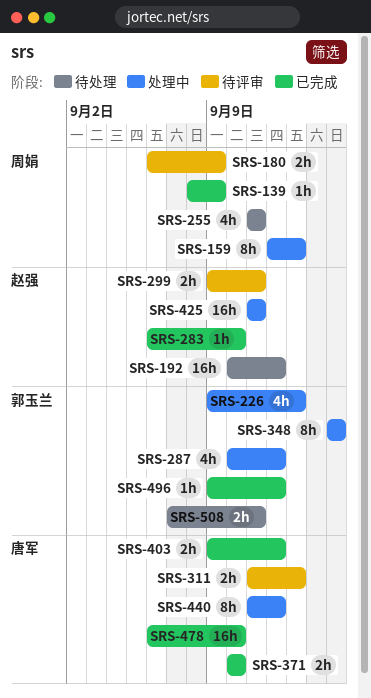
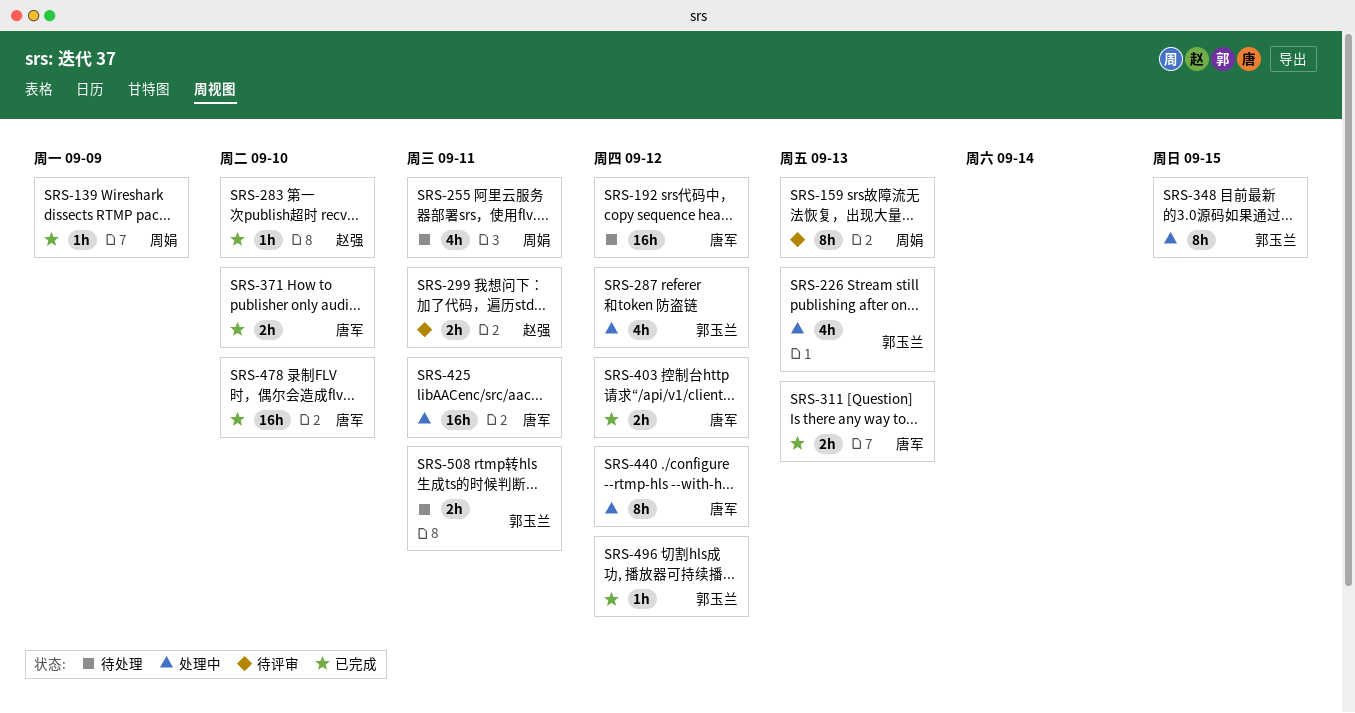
SRS-159, status: 处理中 -> 待评审
SRS-180: present -> none
SRS-192, owner: 赵强 -> 唐军
SRS-311, status: 待评审 -> 已完成
SRS-425, owner: 赵强 -> 唐军

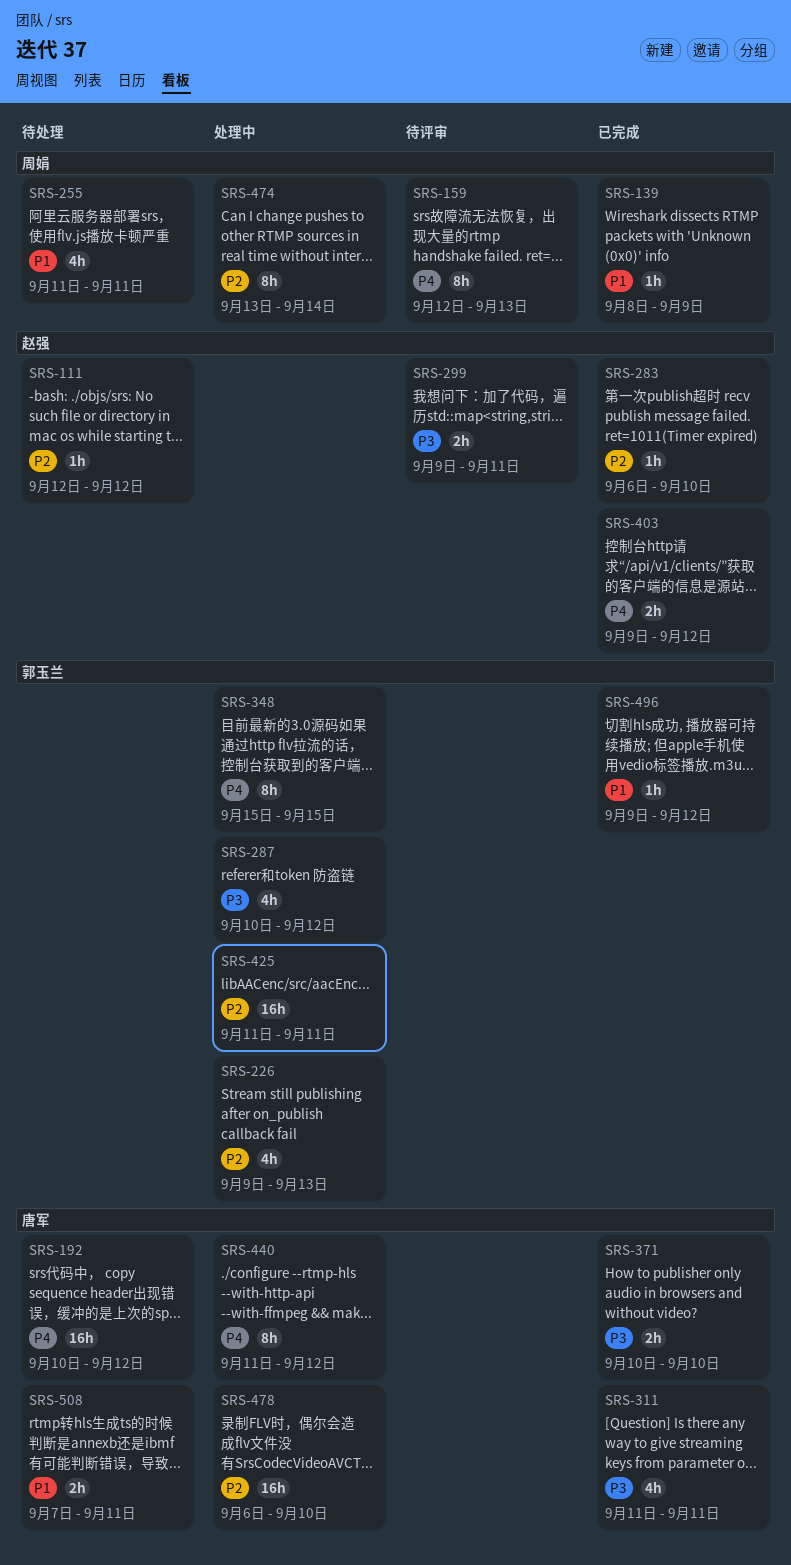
SRS-111: none -> present
SRS-311, estimate: 2h -> 4h
SRS-311, due: Sep 13 -> Sep 11
SRS-403, owner: 唐军 -> 赵强
SRS-425, owner: 唐军 -> 郭玉兰
SRS-474: none -> present
SRS-478, status: 已完成 -> 处理中
SRS-508, owner: 郭玉兰 -> 唐军

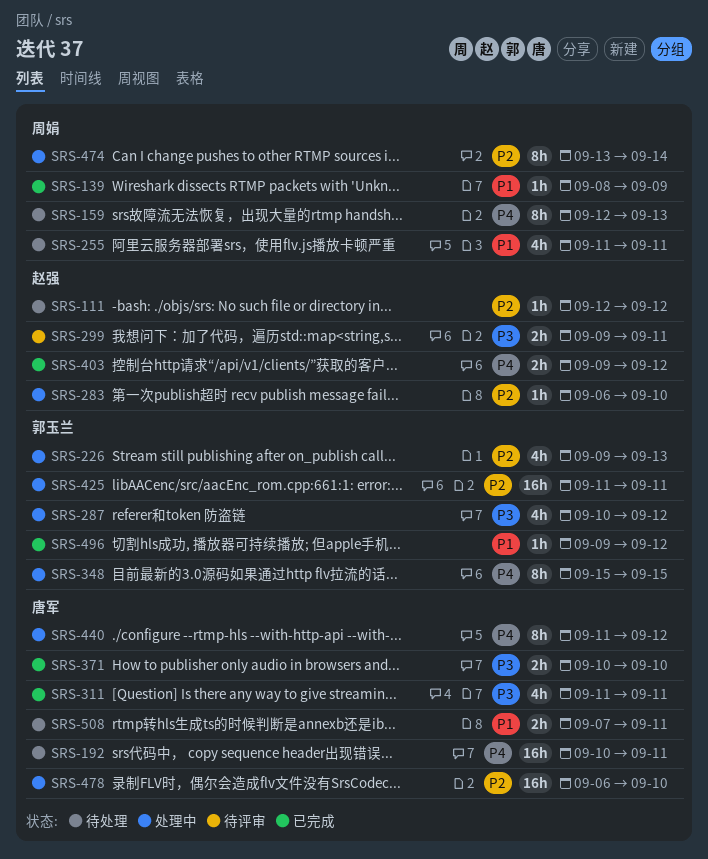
SRS-159, status: 待评审 -> 待处理
SRS-192, due: Sep 12 -> Sep 11
SRS-283, status: 已完成 -> 处理中

